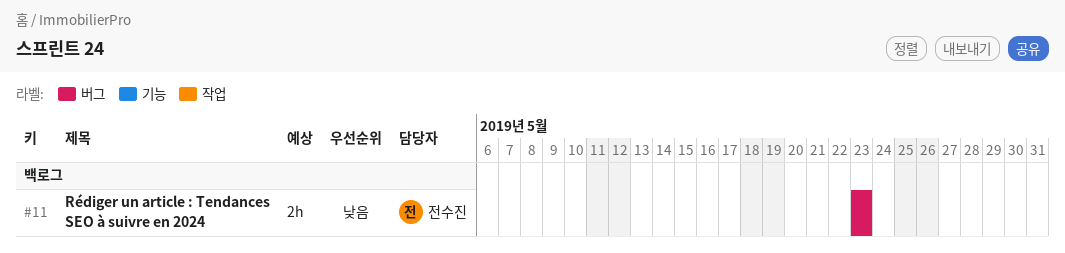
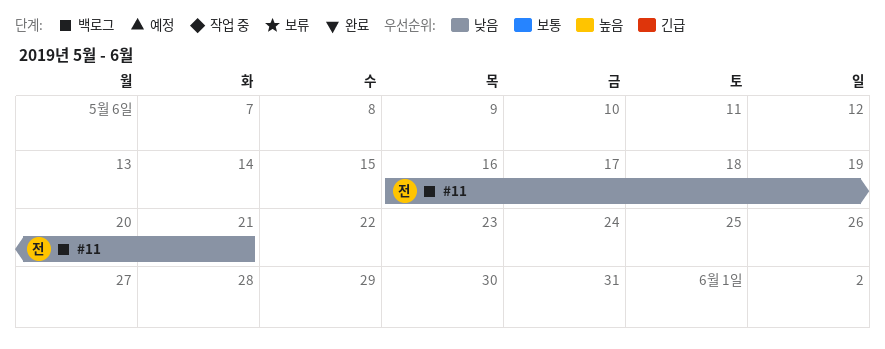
#11, start: May 23 -> May 16
#11, due: May 23 -> May 21

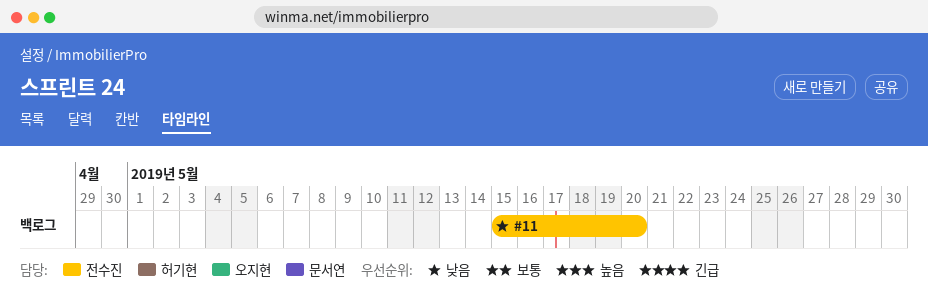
#11, start: May 16 -> May 15
#11, due: May 21 -> May 20

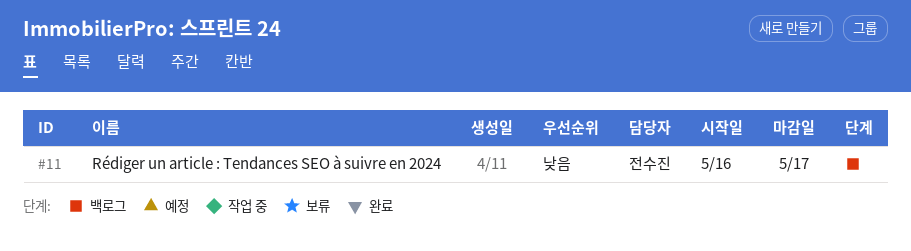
#11, start: May 15 -> May 16
#11, due: May 20 -> May 17

